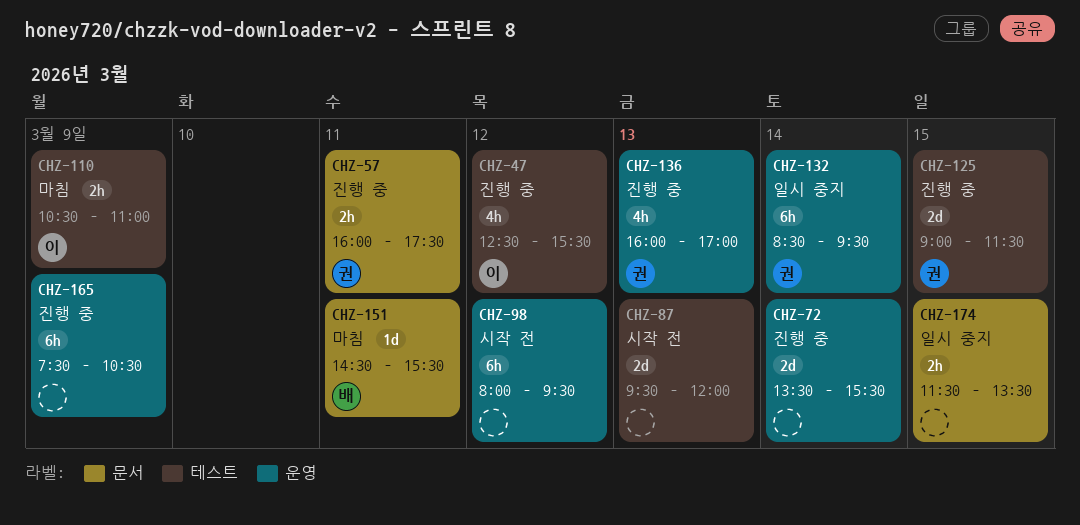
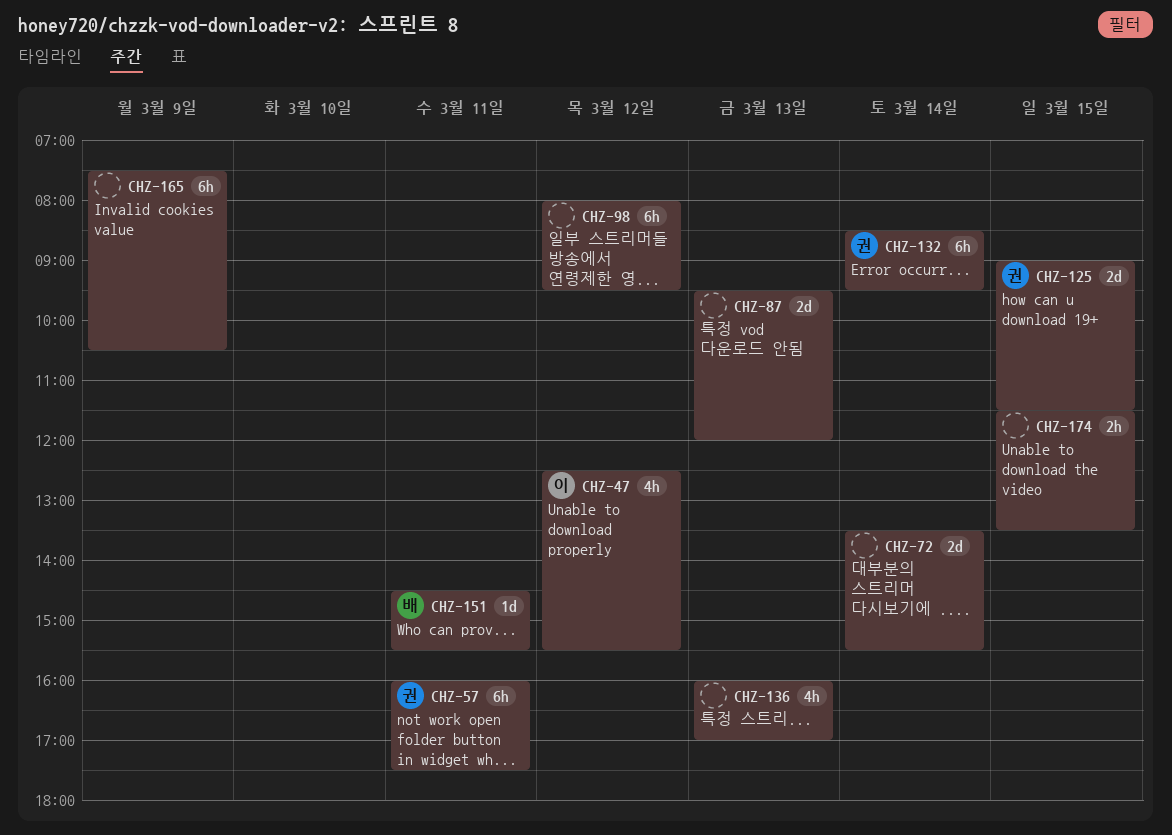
CHZ-57, estimate: 2h -> 6h
CHZ-110: present -> none
CHZ-136, owner: 권 -> none

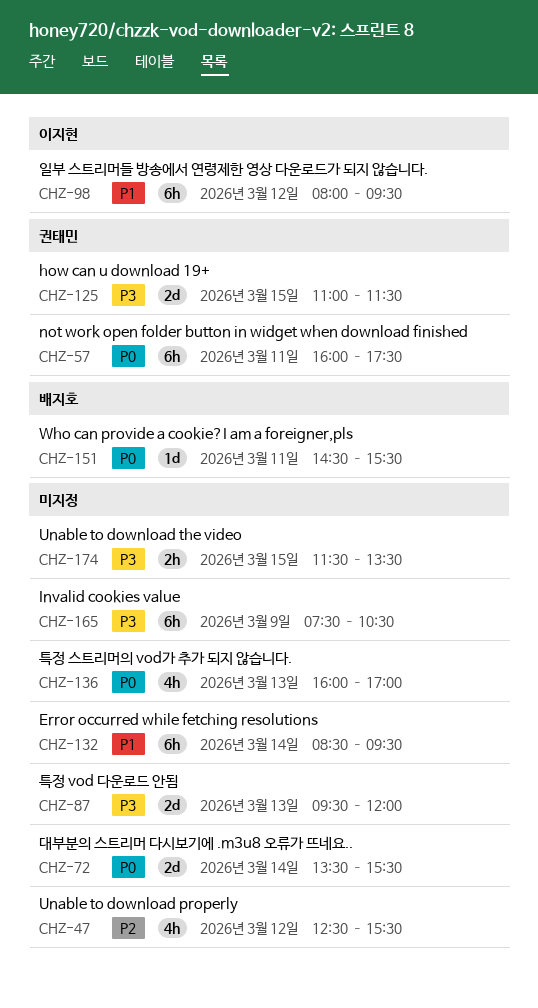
CHZ-47, owner: 이지현 -> none
CHZ-98, owner: none -> 이지현
CHZ-125, begins: 09:00 -> 11:00
CHZ-132, owner: 권태민 -> none

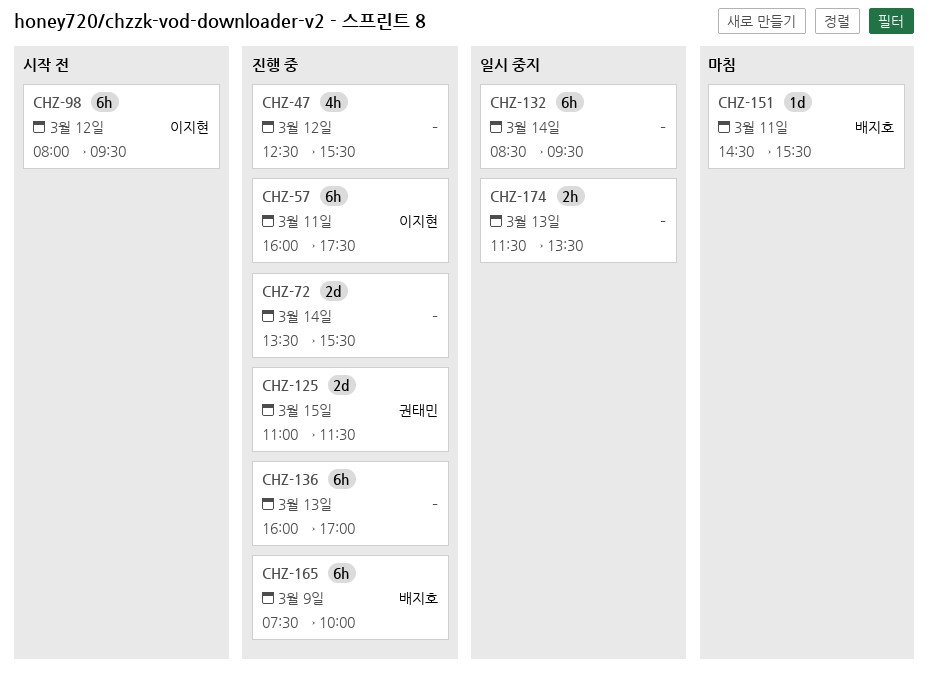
CHZ-57, owner: 권태민 -> 이지현
CHZ-87: present -> none
CHZ-136, estimate: 4h -> 6h
CHZ-165, owner: none -> 배지호
CHZ-165, ends: 10:30 -> 10:00
CHZ-174, day: Mar 15 -> Mar 13

